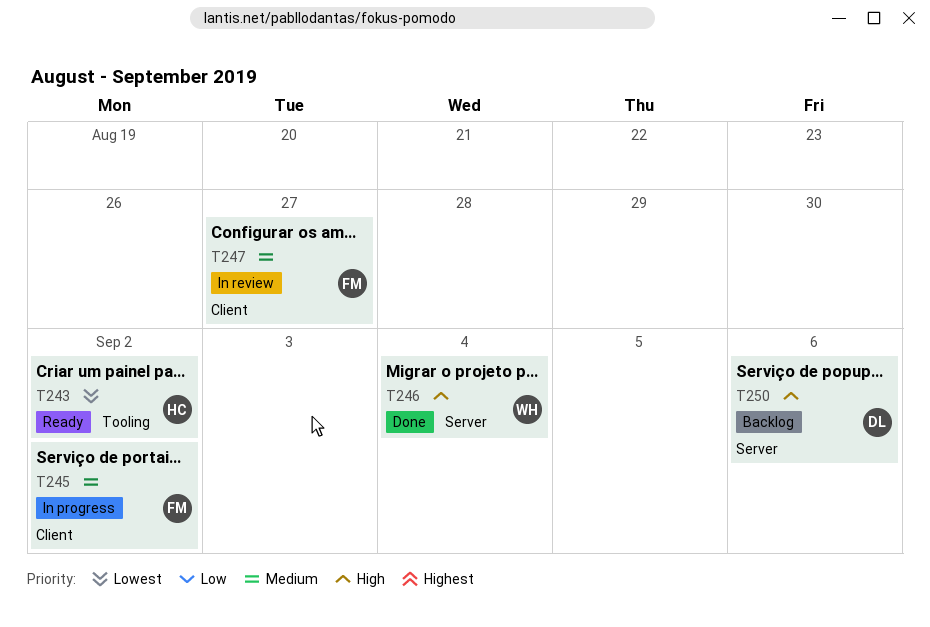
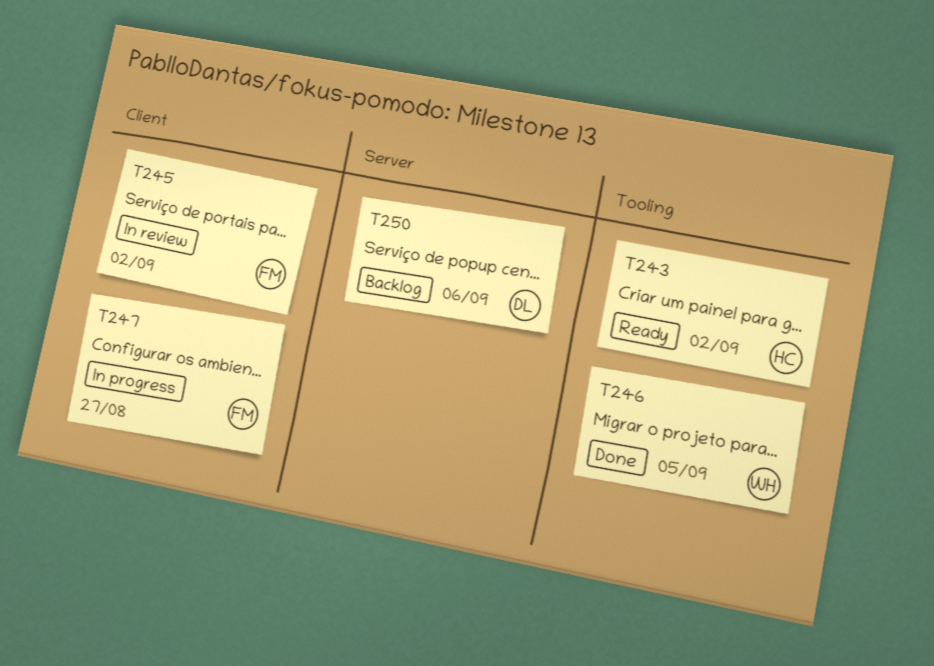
T245, status: In progress -> In review
T246, label: Server -> Tooling
T246, due: Sep 4 -> Sep 5
T247, status: In review -> In progress

